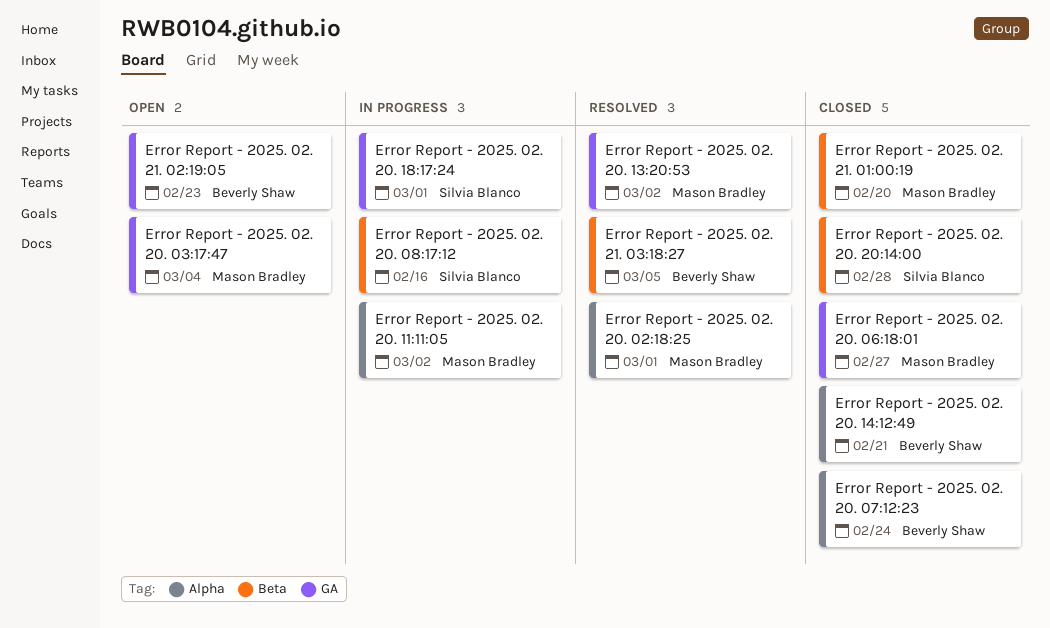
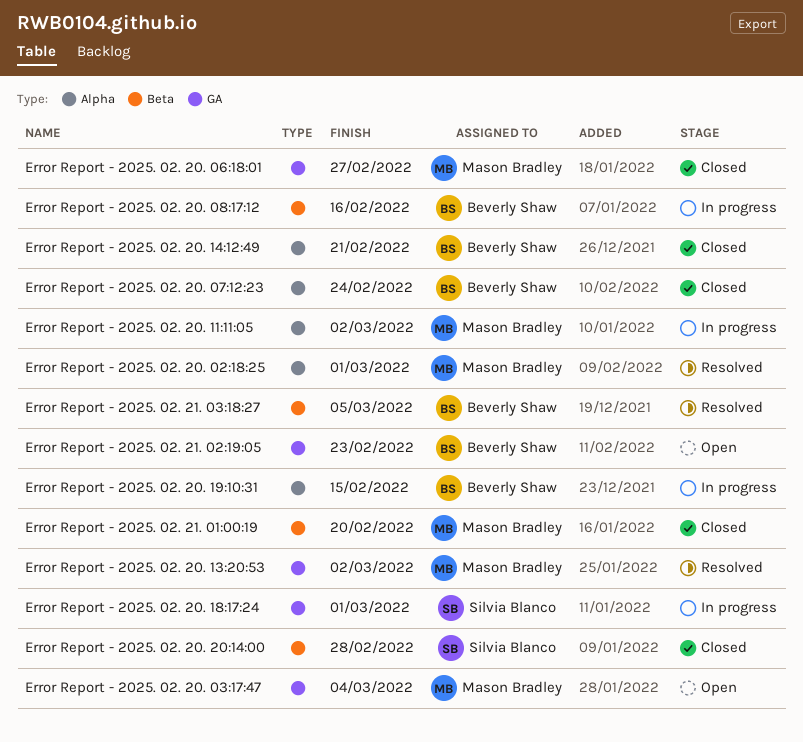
Error Report - 2025. 02. 20. 08:17:12, owner: Silvia Blanco -> Beverly Shaw
Error Report - 2025. 02. 20. 19:10:31: none -> present

